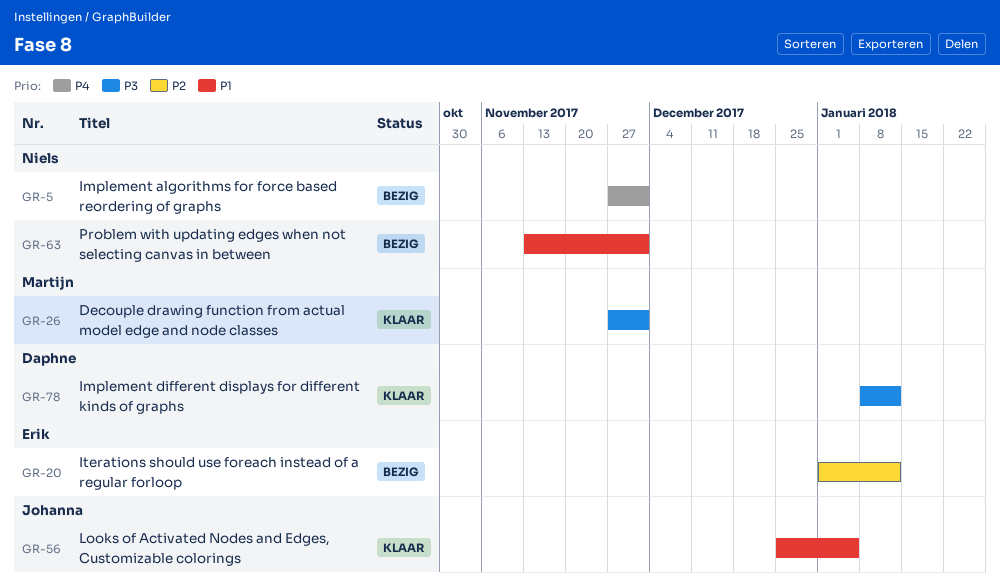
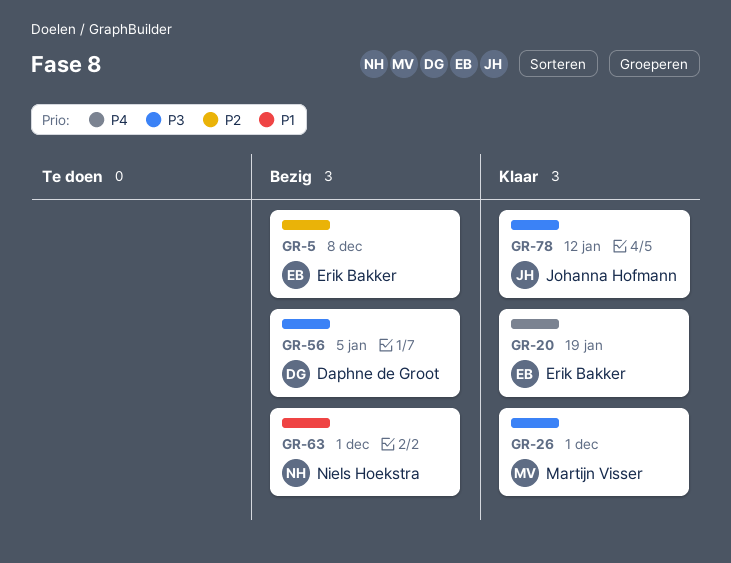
GR-5, owner: Niels Hoekstra -> Erik Bakker
GR-5, priority: P4 -> P2
GR-5, due: Dec 1 -> Dec 8
GR-20, status: Bezig -> Klaar
GR-20, priority: P2 -> P4
GR-20, due: Jan 12 -> Jan 19
GR-56, status: Klaar -> Bezig
GR-56, owner: Johanna Hofmann -> Daphne de Groot
GR-56, priority: P1 -> P3
GR-78, owner: Daphne de Groot -> Johanna Hofmann

